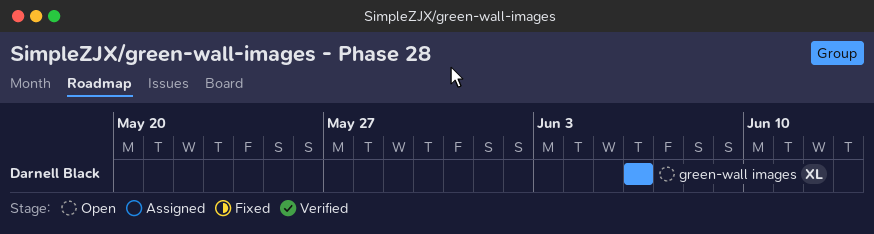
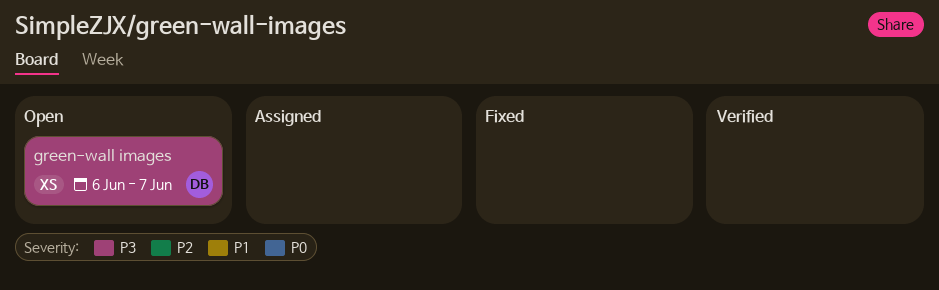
green-wall images, estimate: XL -> XS
green-wall images, due: Jun 6 -> Jun 7

